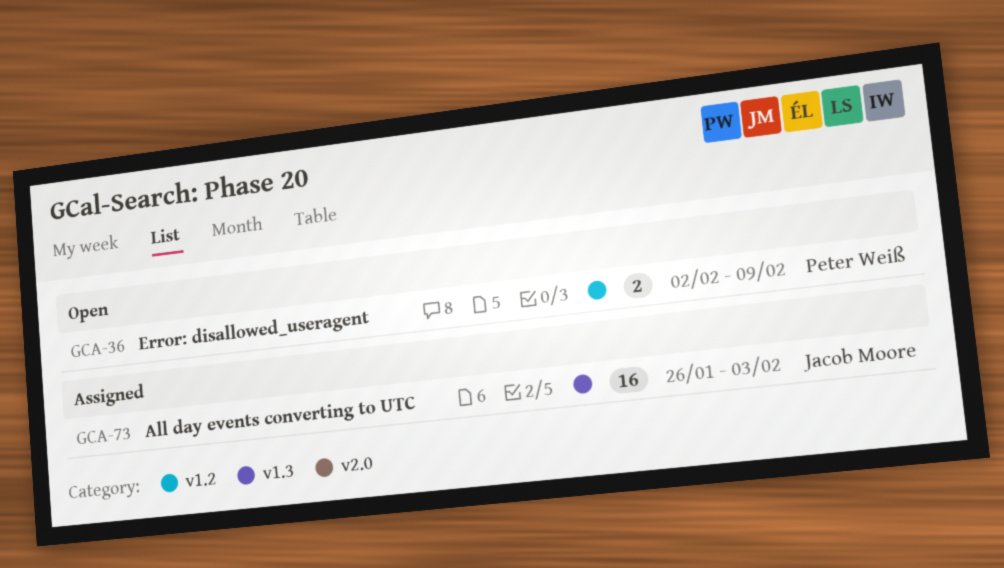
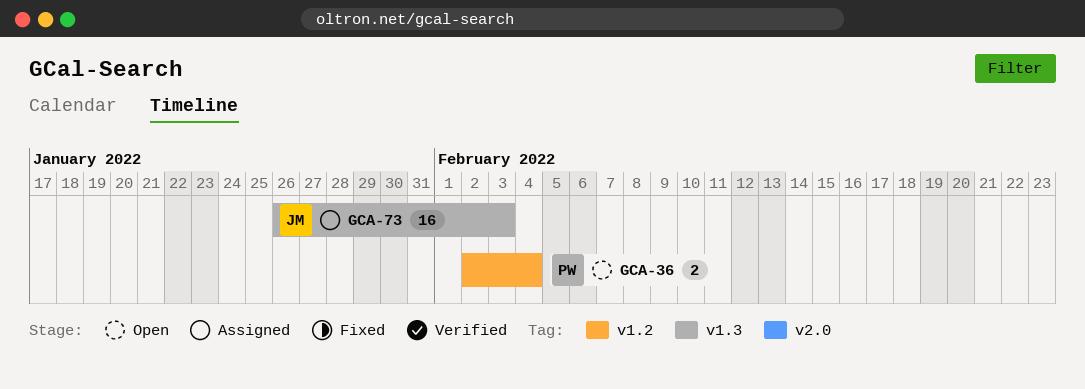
GCA-36, due: Feb 9 -> Feb 4

